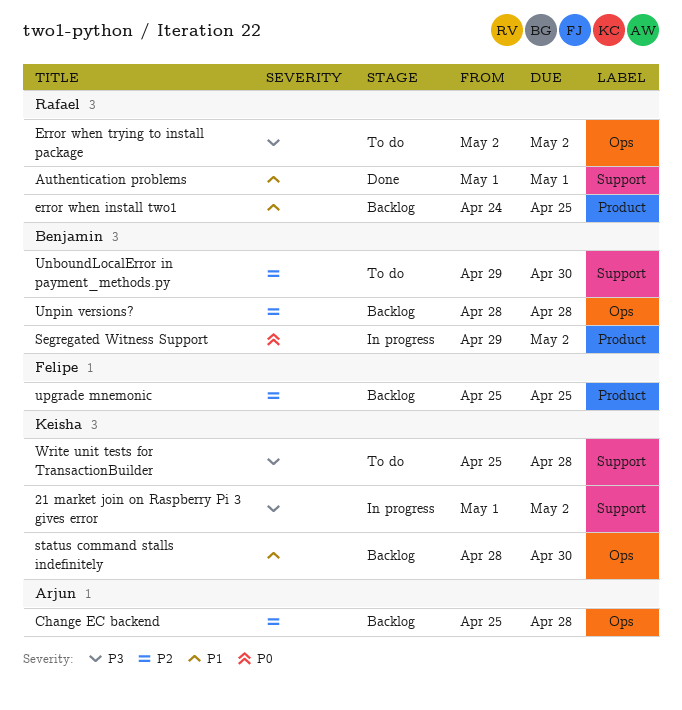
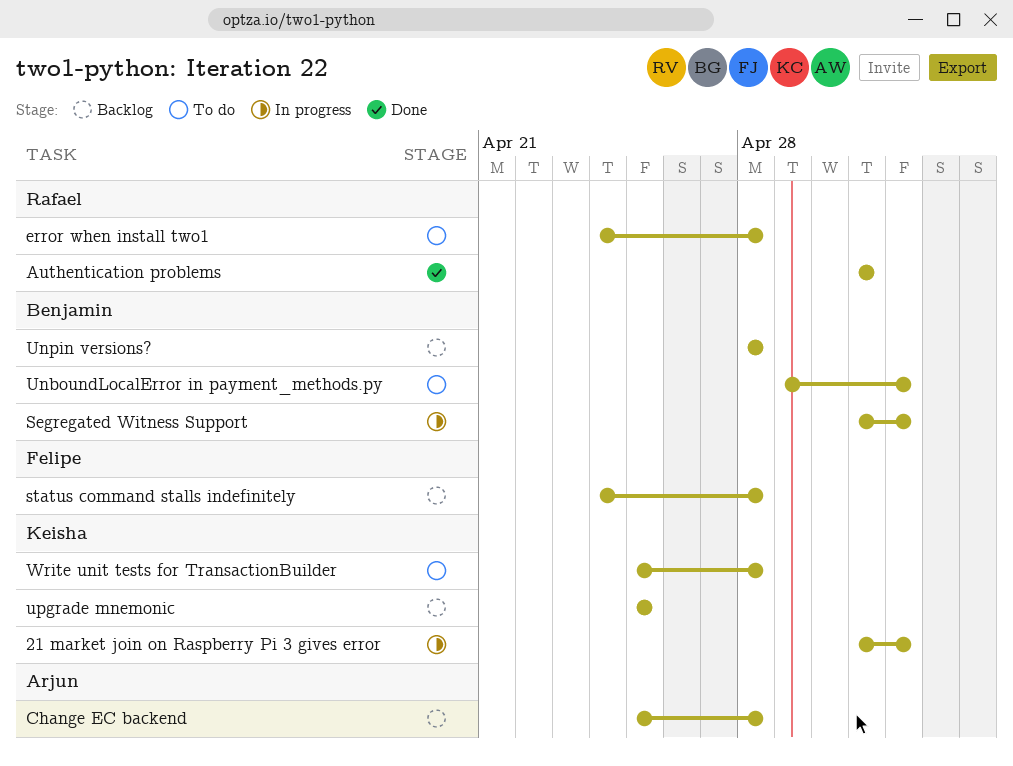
error when install two1, status: Backlog -> To do
error when install two1, due: Apr 25 -> Apr 28
Error when trying to install package: present -> none
Segregated Witness Support, start: Apr 29 -> May 1
status command stalls indefinitely, owner: Keisha -> Felipe
status command stalls indefinitely, start: Apr 28 -> Apr 24
status command stalls indefinitely, due: Apr 30 -> Apr 28
UnboundLocalError in payment_methods.py, due: Apr 30 -> May 2
upgrade mnemonic, owner: Felipe -> Keisha

